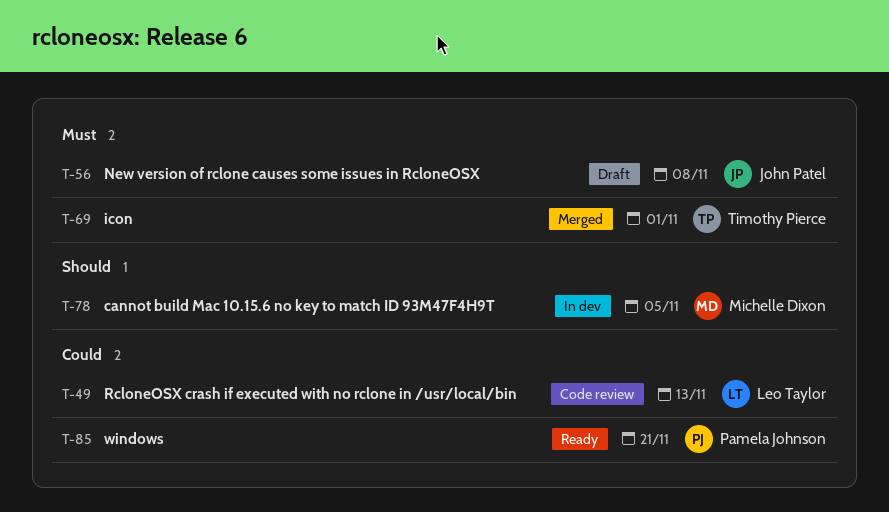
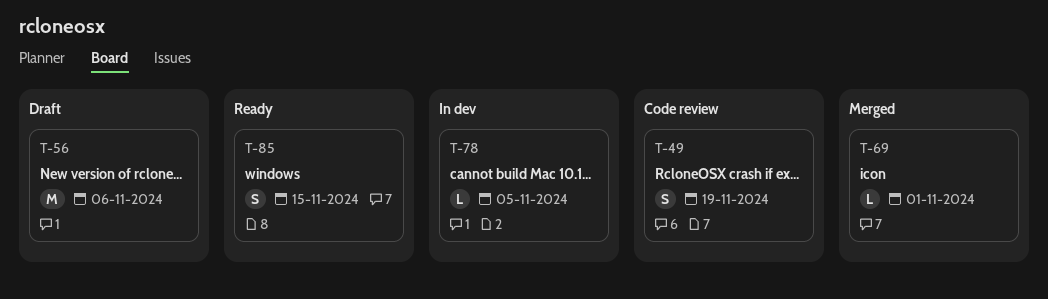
T-49, due: Nov 13 -> Nov 19
T-56, due: Nov 8 -> Nov 6
T-85, due: Nov 21 -> Nov 15

